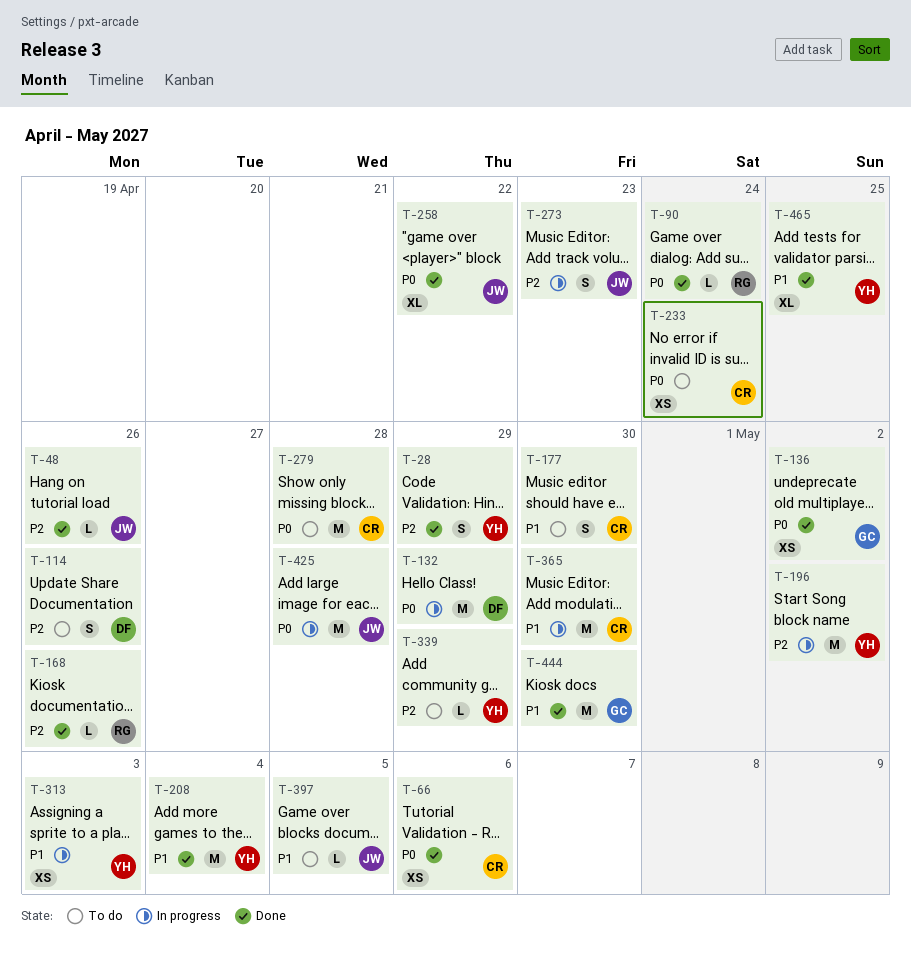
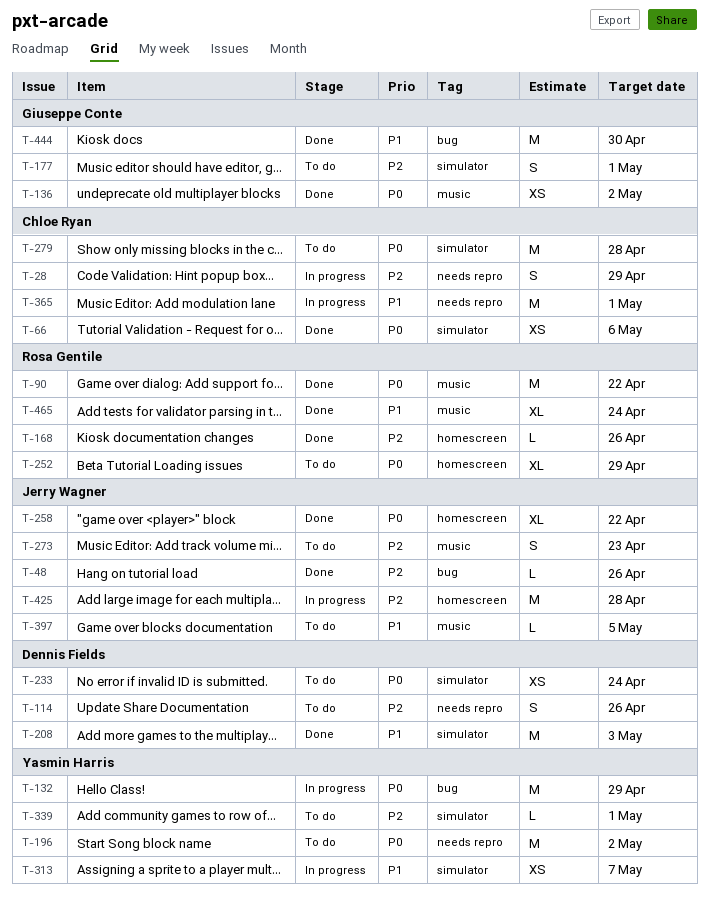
T-28, status: Done -> In progress
T-28, owner: Yasmin Harris -> Chloe Ryan
T-90, estimate: L -> M
T-90, due: Apr 24 -> Apr 22
T-132, owner: Dennis Fields -> Yasmin Harris
T-177, owner: Chloe Ryan -> Giuseppe Conte
T-177, priority: P1 -> P2
T-177, due: Apr 30 -> May 1
T-196, status: In progress -> To do
T-196, priority: P2 -> P0
T-208, owner: Yasmin Harris -> Dennis Fields
T-208, due: May 4 -> May 3
T-233, owner: Chloe Ryan -> Dennis Fields
T-252: none -> present
T-273, status: In progress -> To do
T-313, due: May 3 -> May 7
T-339, due: Apr 29 -> May 1
T-365, due: Apr 30 -> May 1
T-425, priority: P0 -> P2
T-465, owner: Yasmin Harris -> Rosa Gentile
T-465, due: Apr 25 -> Apr 24

